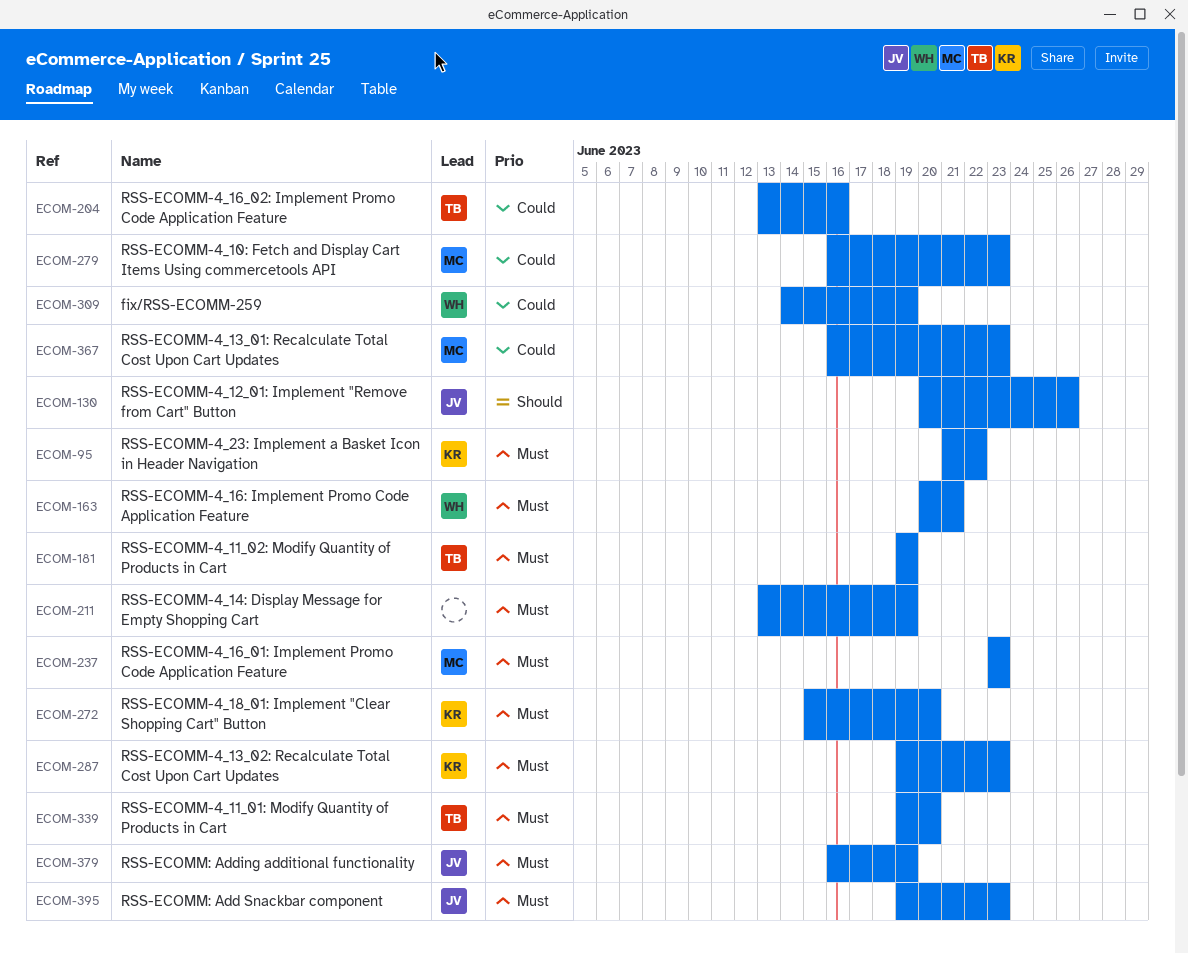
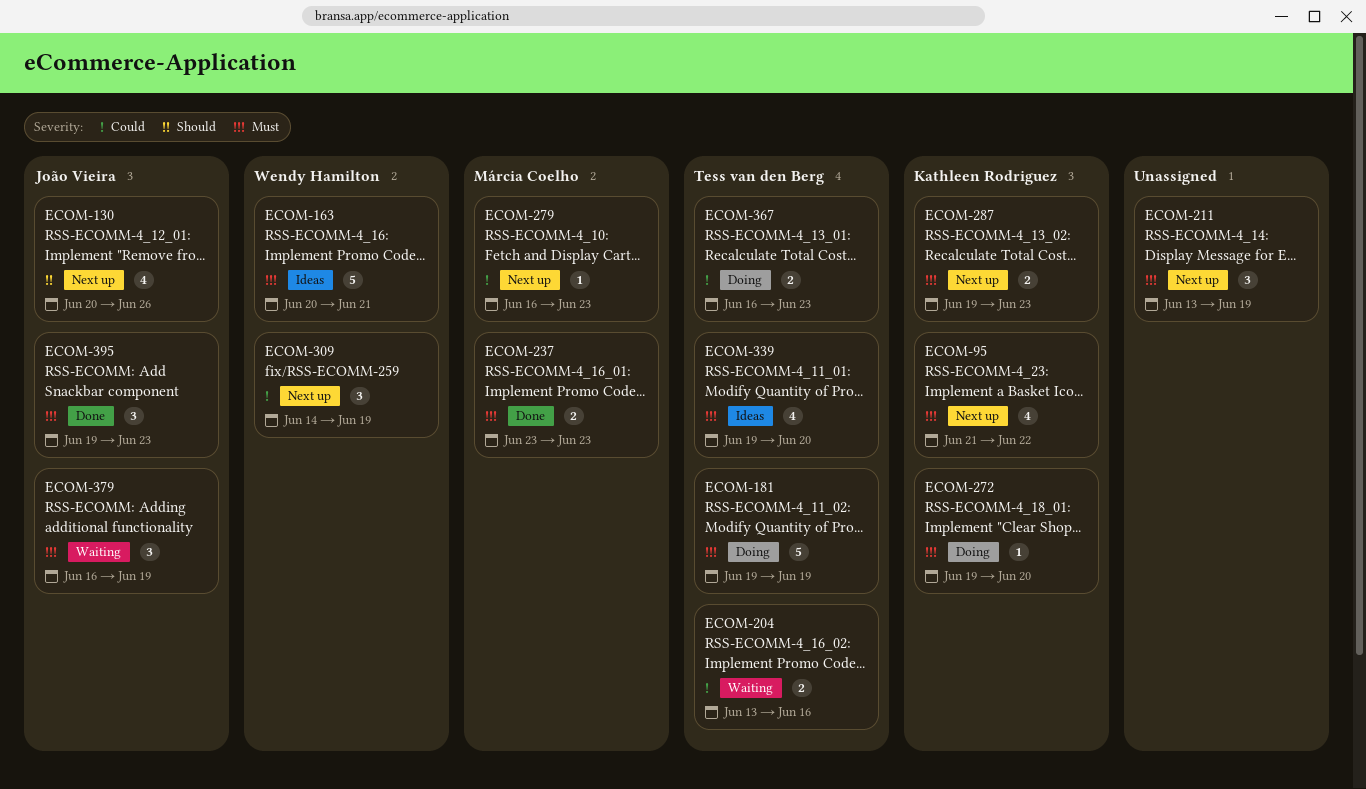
ECOM-272, start: Jun 15 -> Jun 19
ECOM-367, owner: Márcia Coelho -> Tess van den Berg

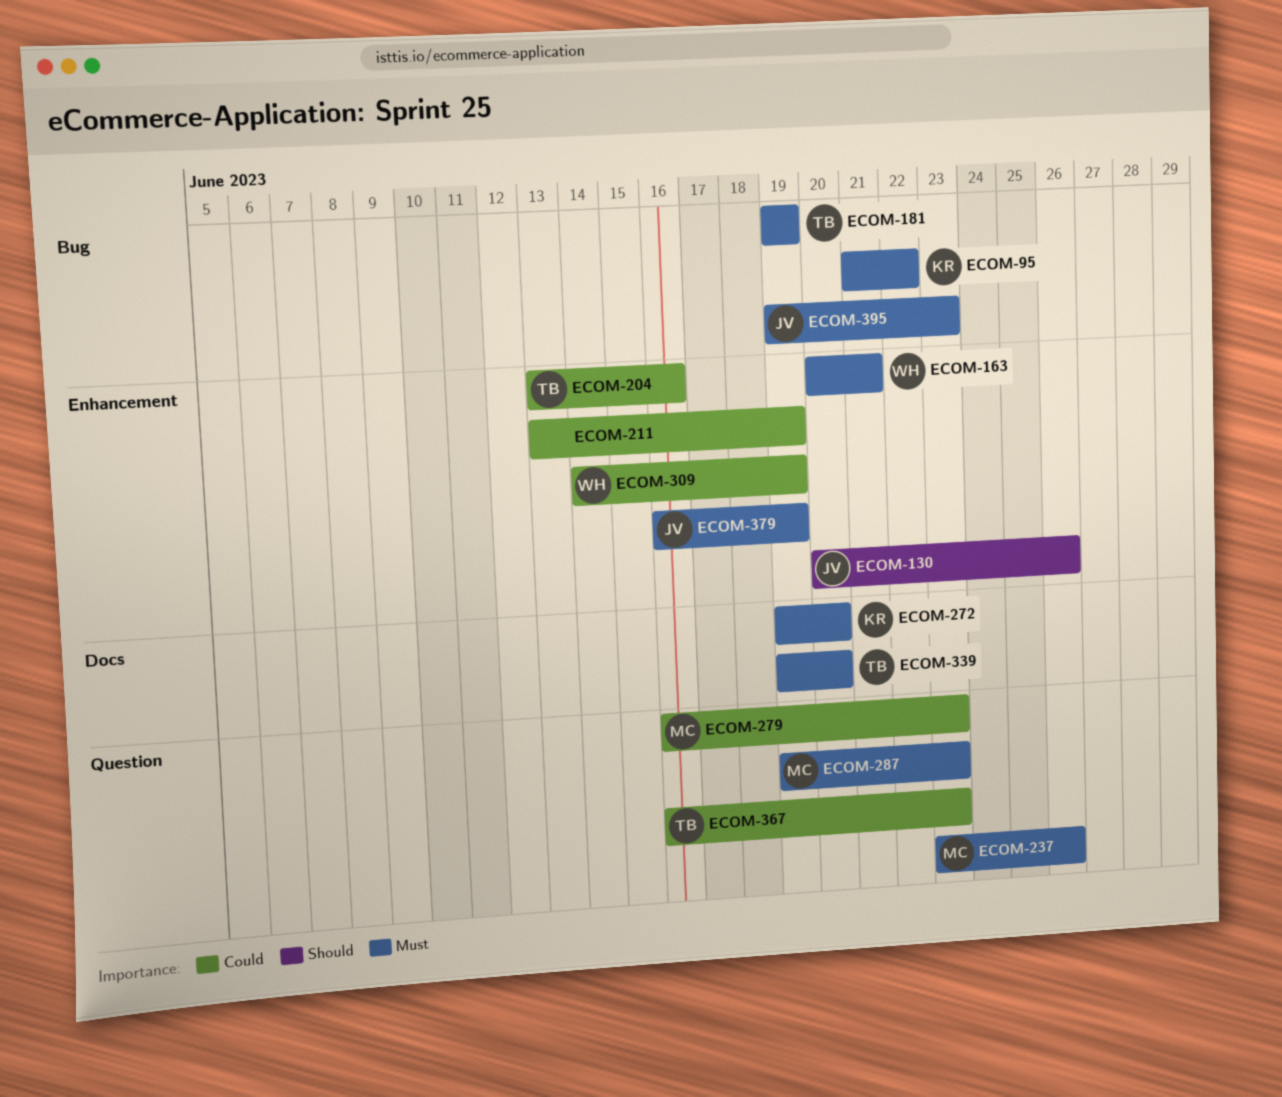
ECOM-211, priority: Must -> Could
ECOM-237, due: Jun 23 -> Jun 26
ECOM-287, owner: Kathleen Rodriguez -> Márcia Coelho

